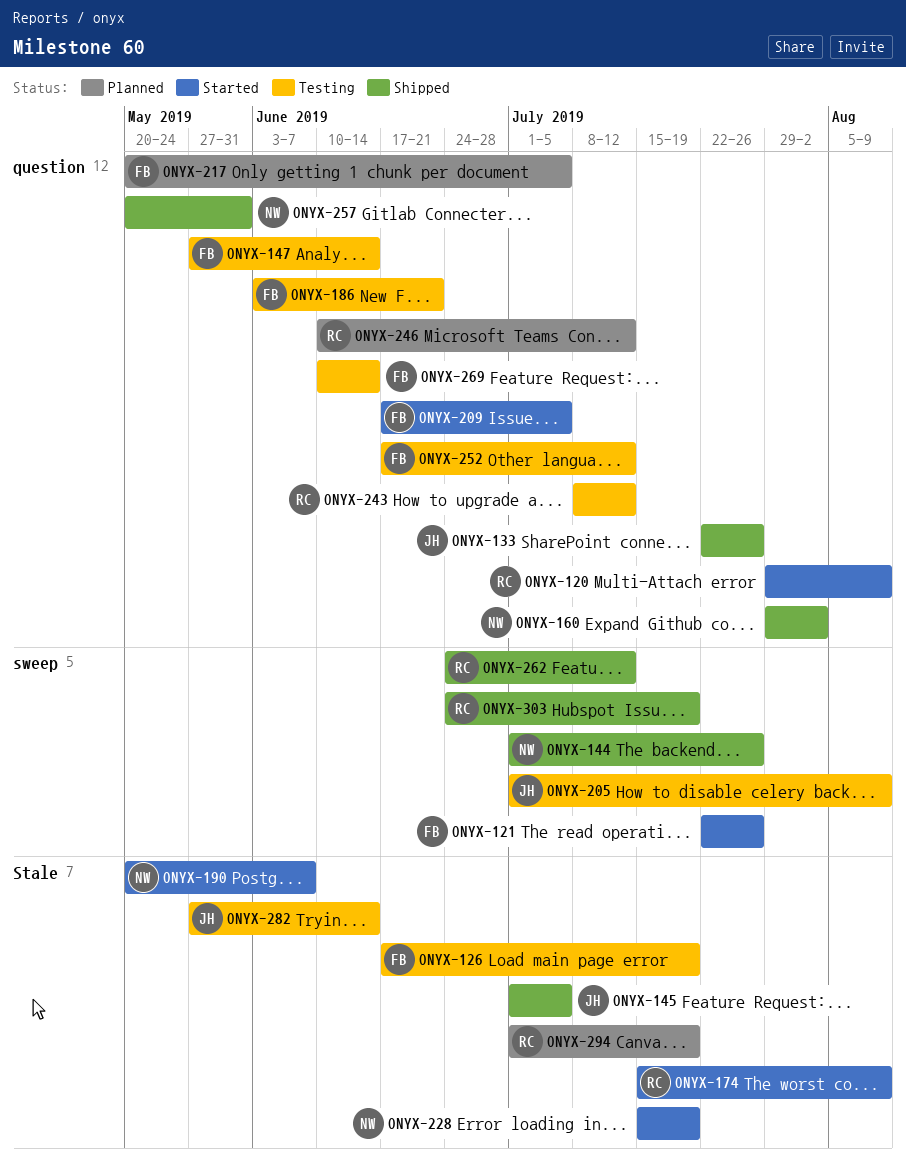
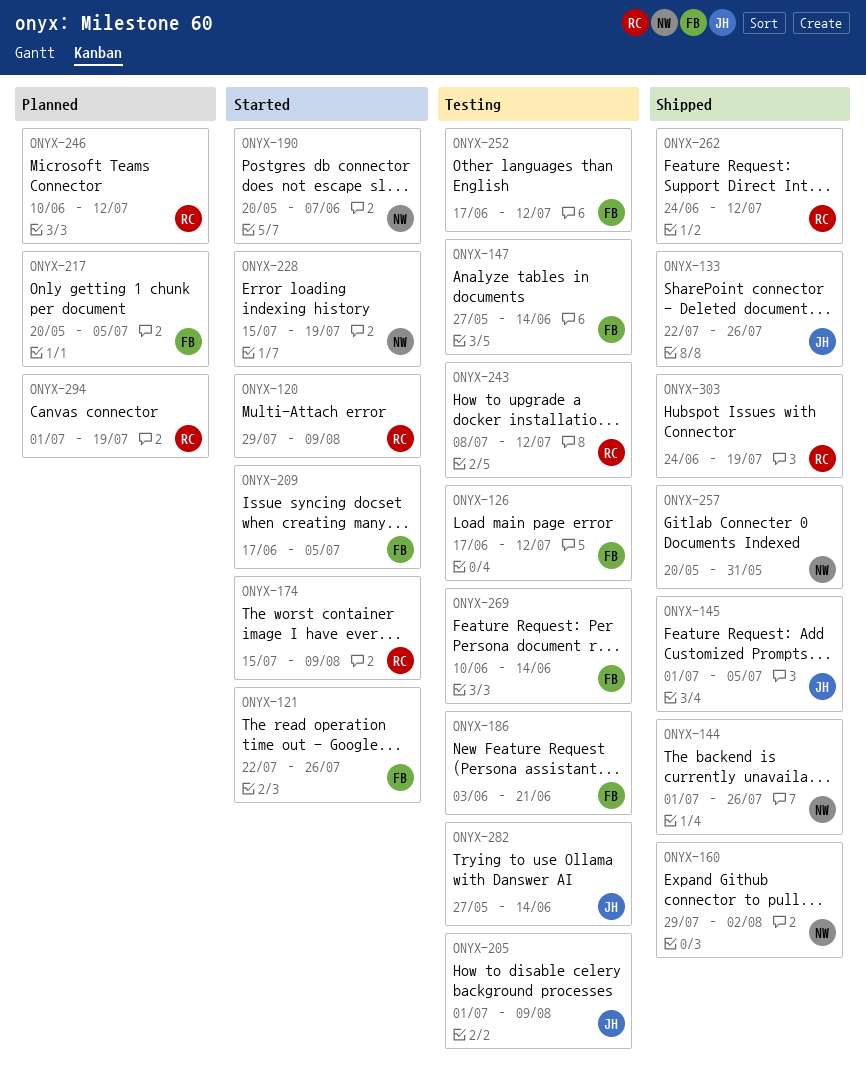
ONYX-126, due: Jul 19 -> Jul 12

